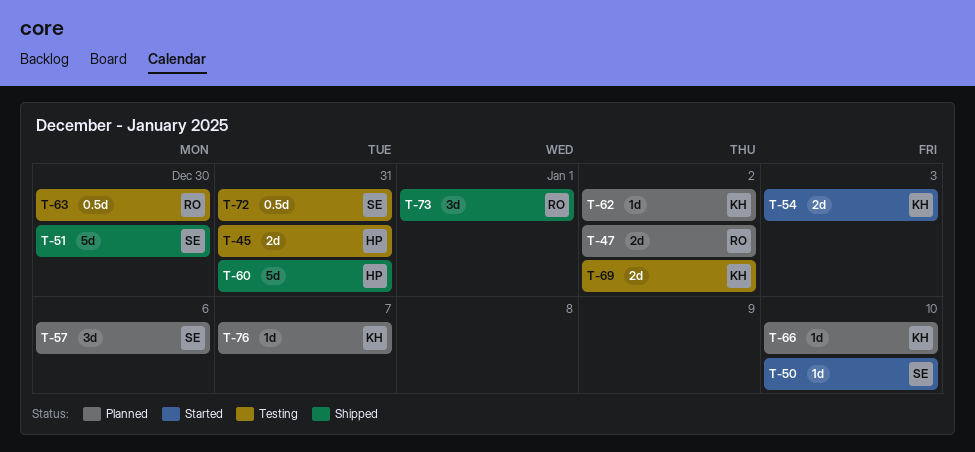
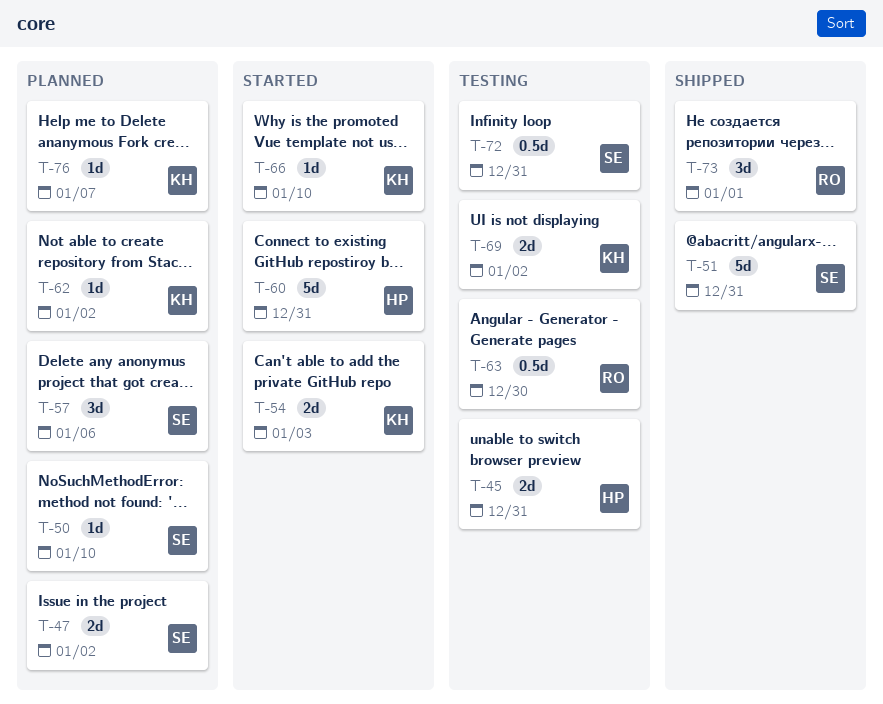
T-47, owner: RO -> SE
T-50, status: Started -> Planned
T-51, due: Dec 30 -> Dec 31
T-60, status: Shipped -> Started
T-66, status: Planned -> Started

